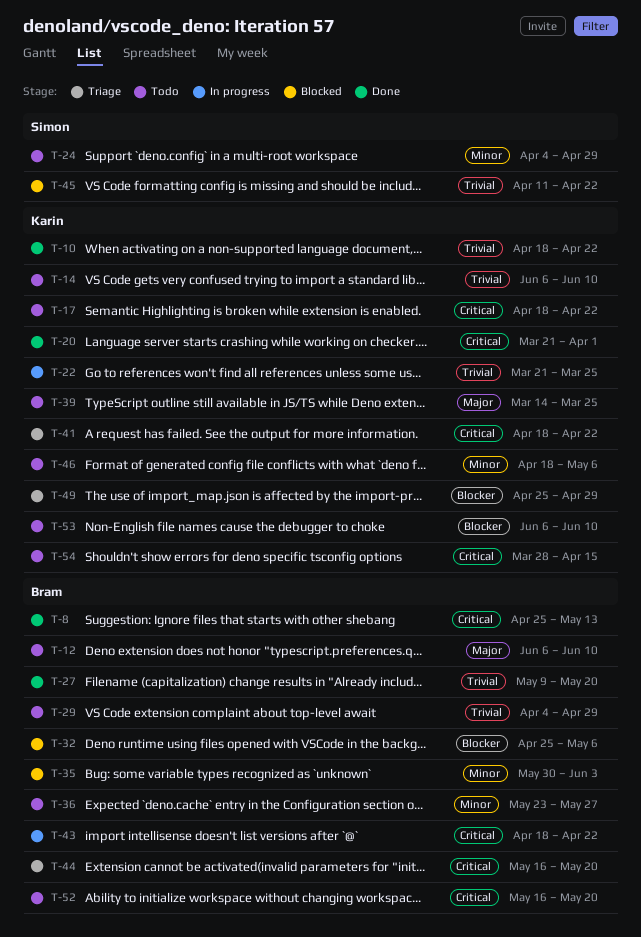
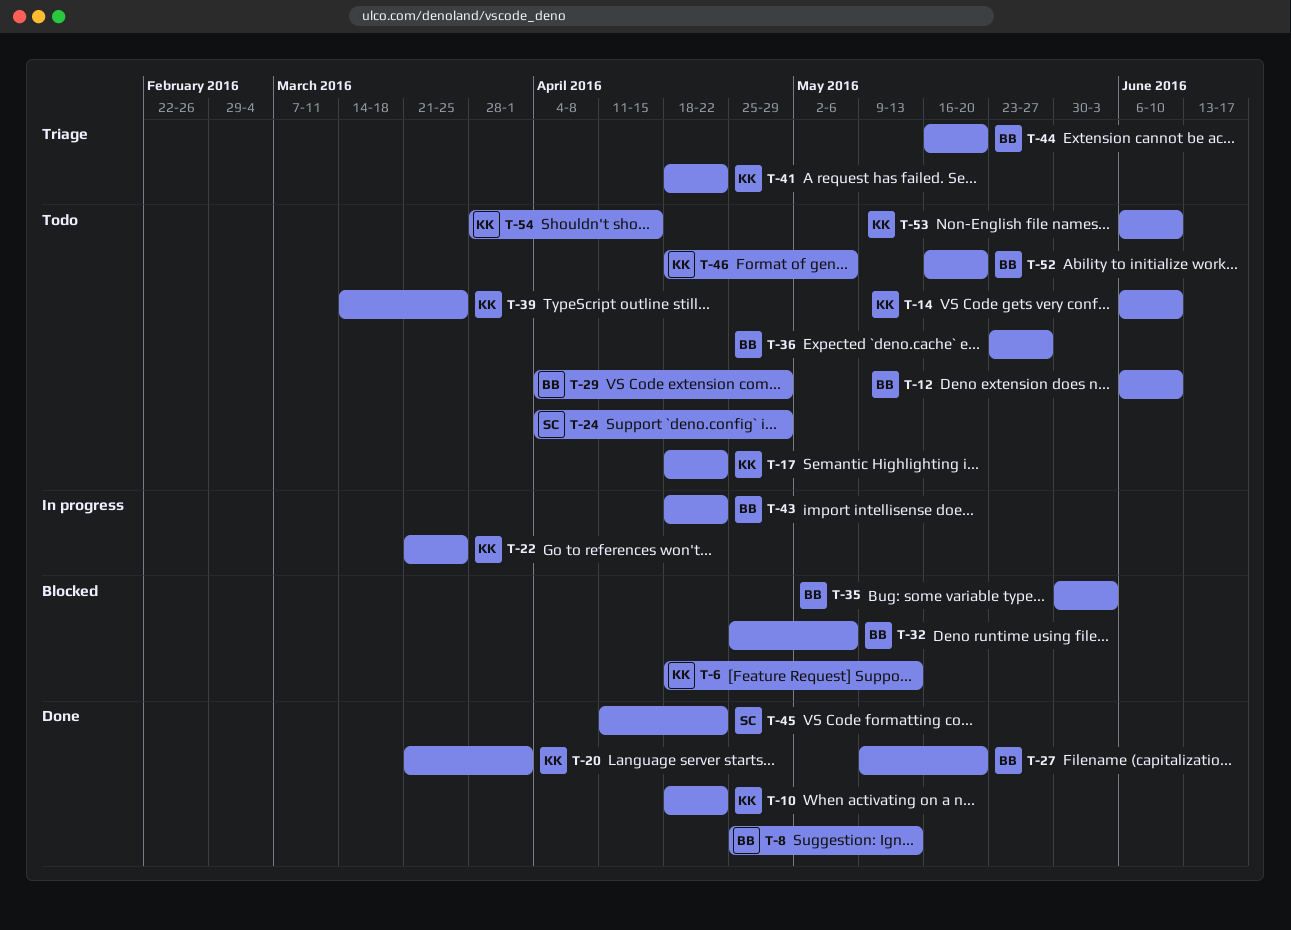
T-6: none -> present
T-45, status: Blocked -> Done
T-49: present -> none

